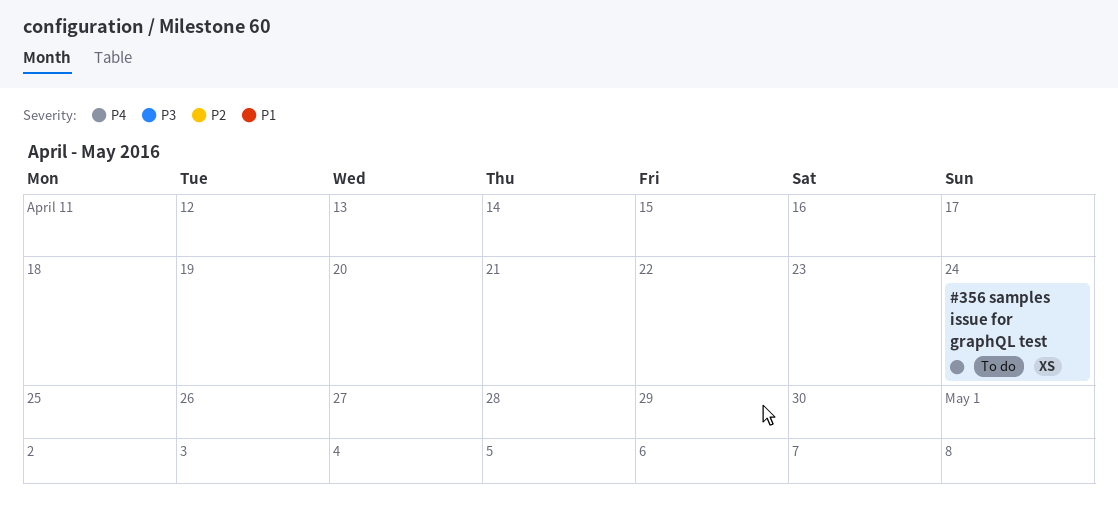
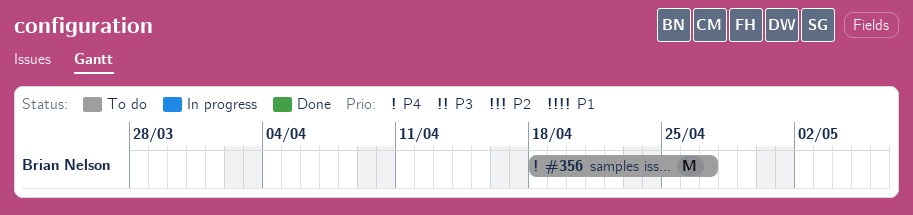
#356, estimate: XS -> M
#356, due: Apr 24 -> Apr 27

